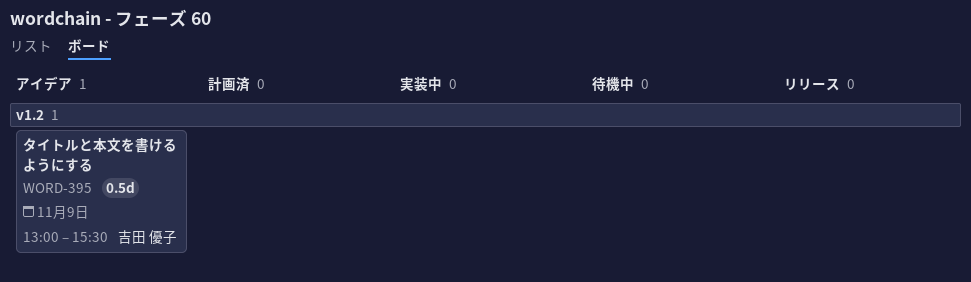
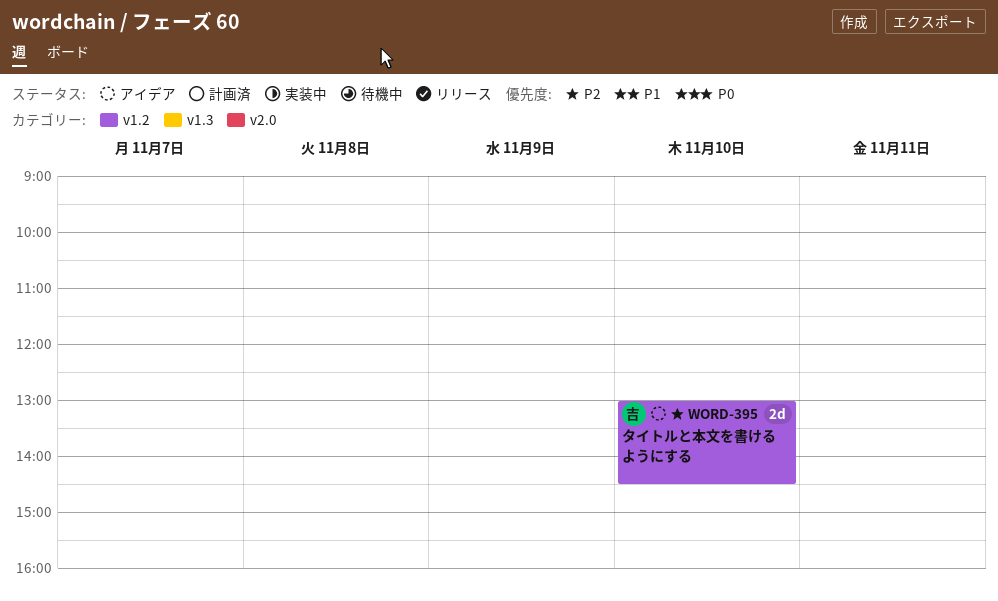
WORD-395, estimate: 0.5d -> 2d
WORD-395, day: Nov 9 -> Nov 10
WORD-395, ends: 15:30 -> 14:30

